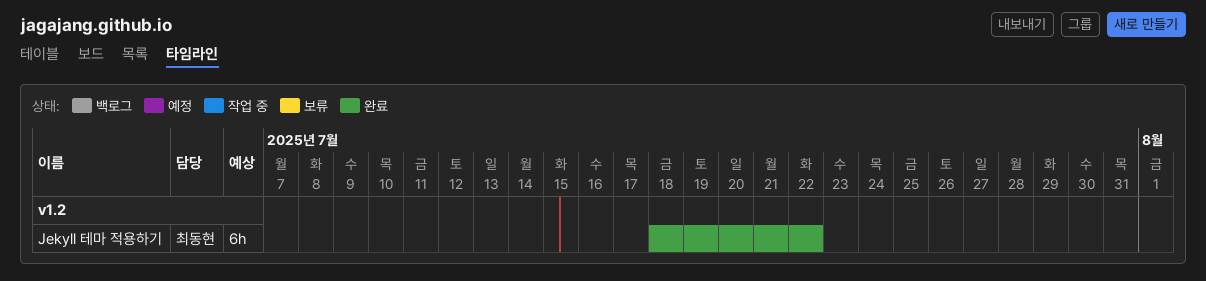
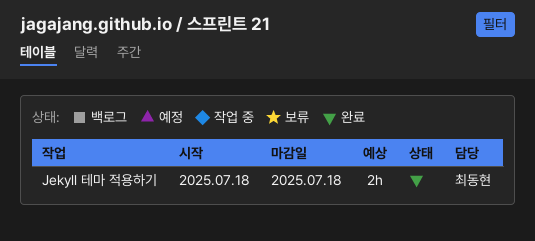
Jekyll 테마 적용하기, estimate: 6h -> 2h
Jekyll 테마 적용하기, due: Jul 22 -> Jul 18

